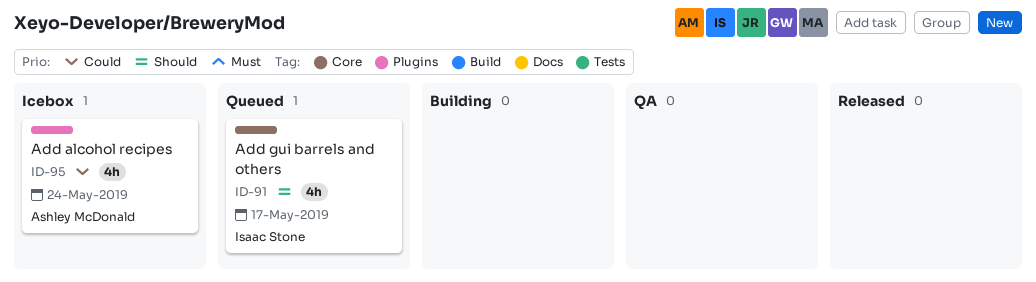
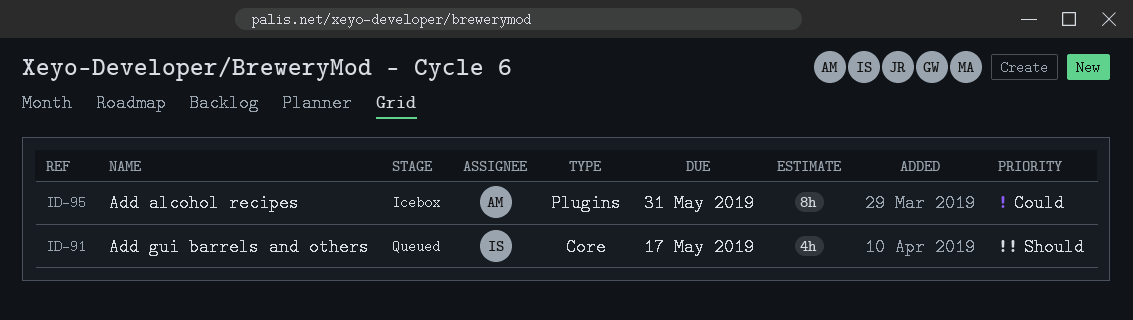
ID-95, estimate: 4h -> 8h
ID-95, due: May 24 -> May 31

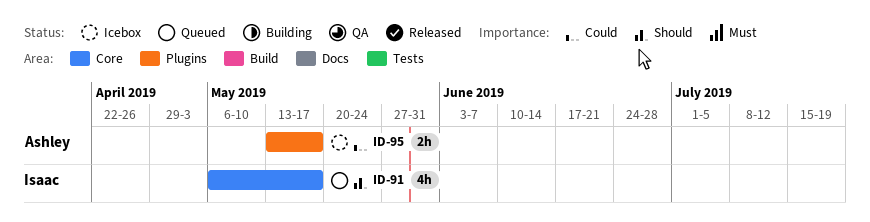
ID-95, estimate: 8h -> 2h
ID-95, due: May 31 -> May 17

